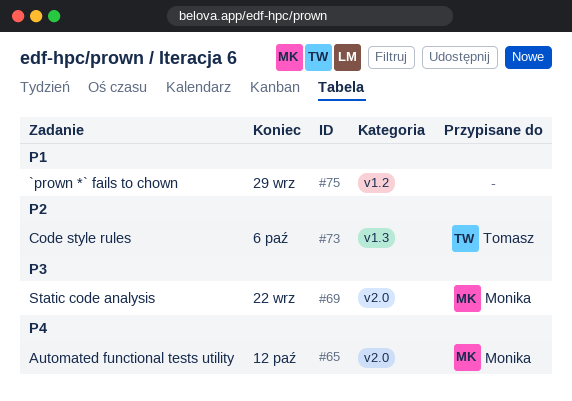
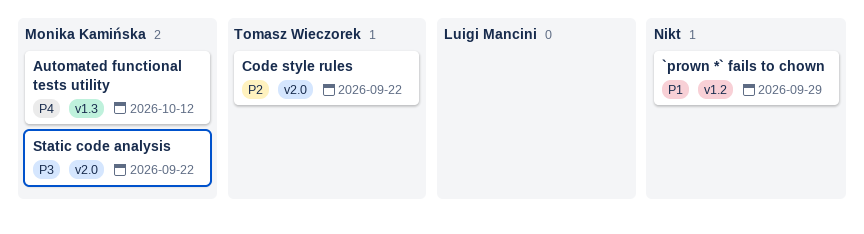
Automated functional tests utility, label: v2.0 -> v1.3
Code style rules, label: v1.3 -> v2.0
Code style rules, due: Oct 6 -> Sep 22

